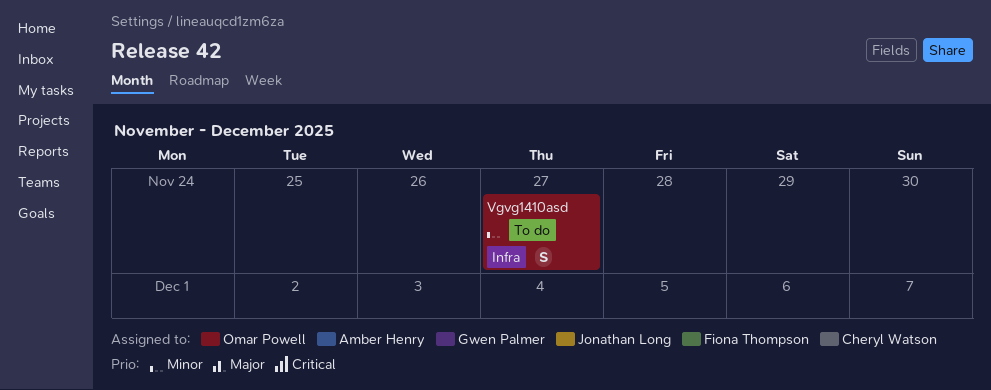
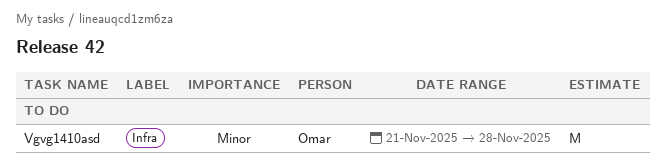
Vgvg1410asd, estimate: S -> M
Vgvg1410asd, due: Nov 27 -> Nov 28

